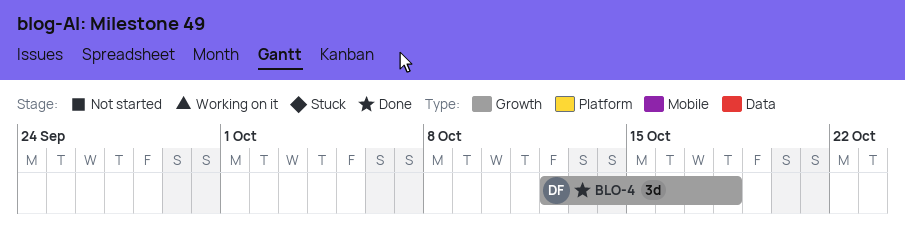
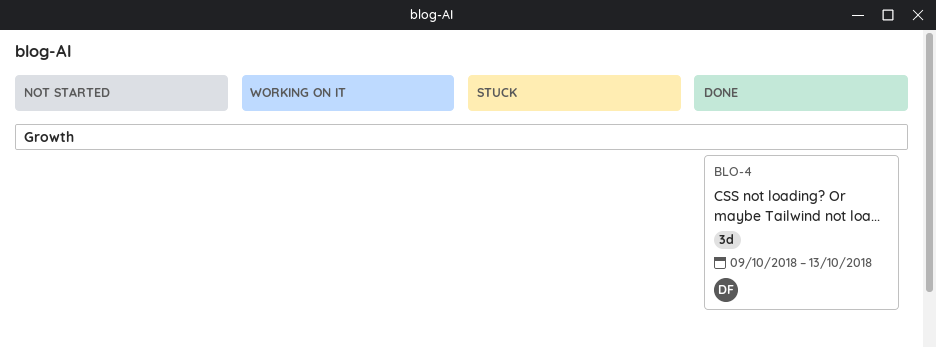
BLO-4, start: Oct 12 -> Oct 9
BLO-4, due: Oct 18 -> Oct 13

